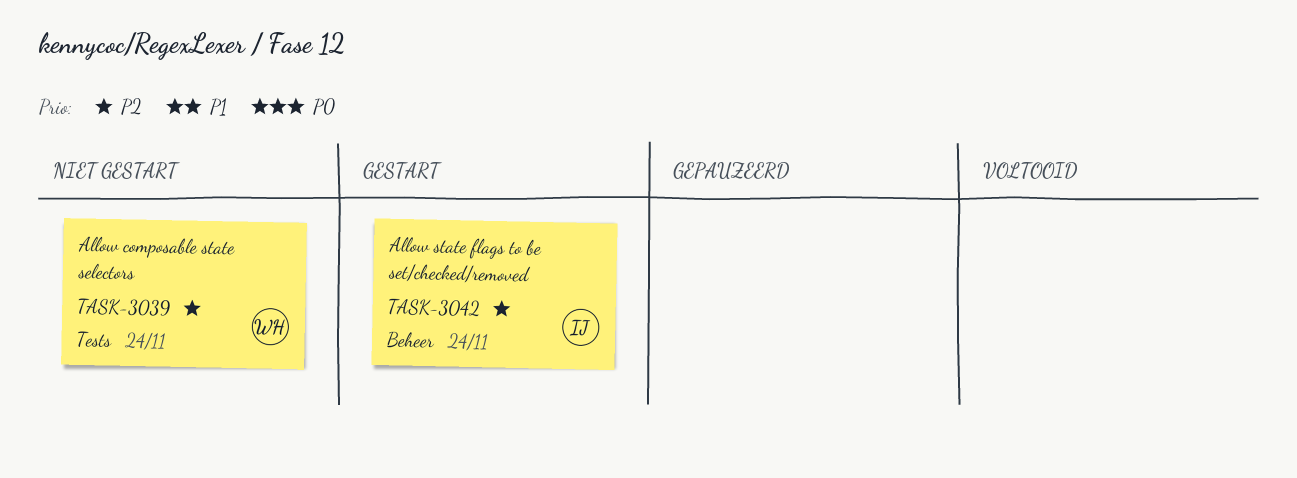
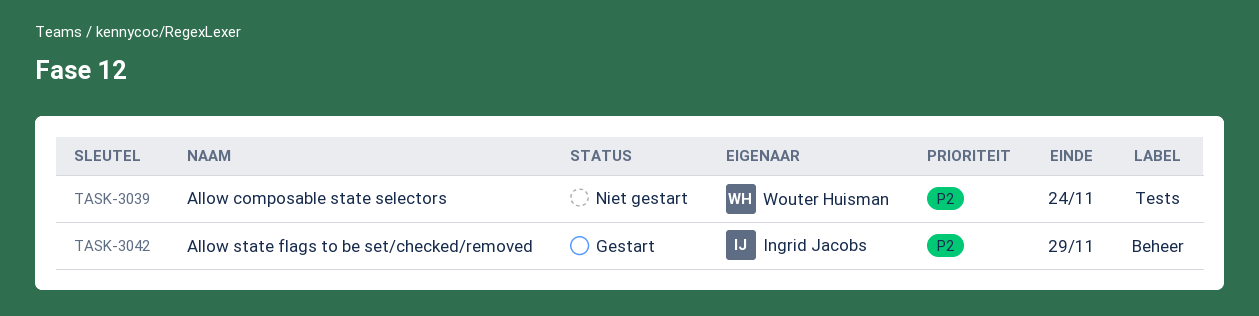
TASK-3042, due: Nov 24 -> Nov 29

